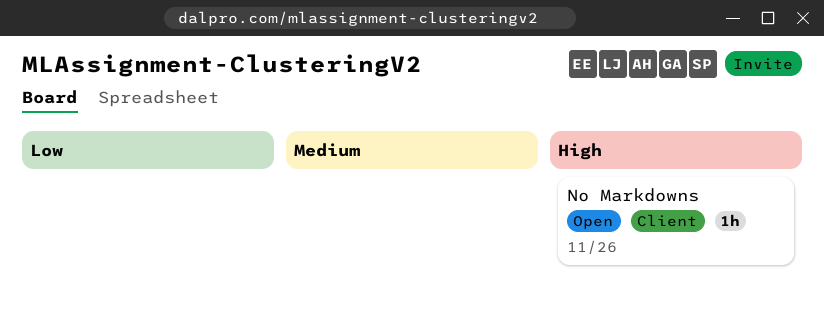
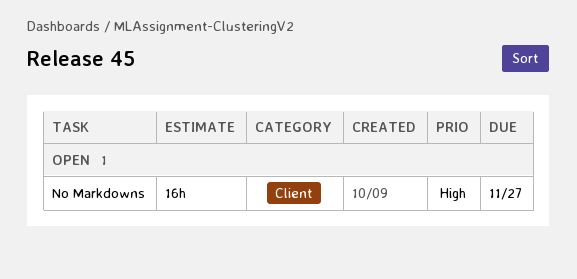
No Markdowns, estimate: 1h -> 16h
No Markdowns, due: Nov 26 -> Nov 27

